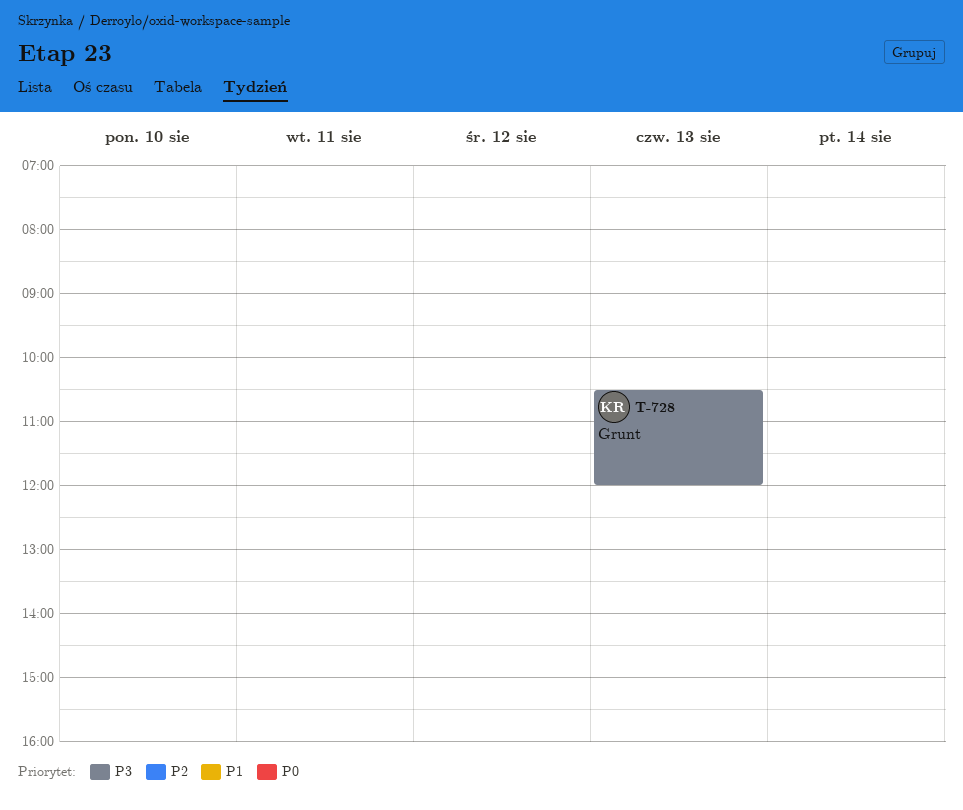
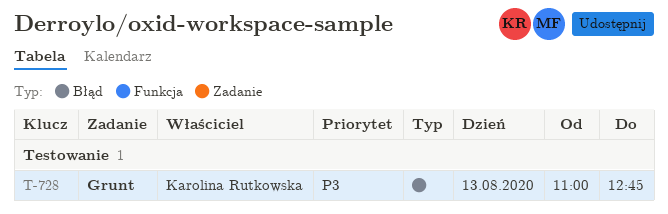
T-728, begins: 10:30 -> 11:00
T-728, ends: 12:00 -> 12:45

